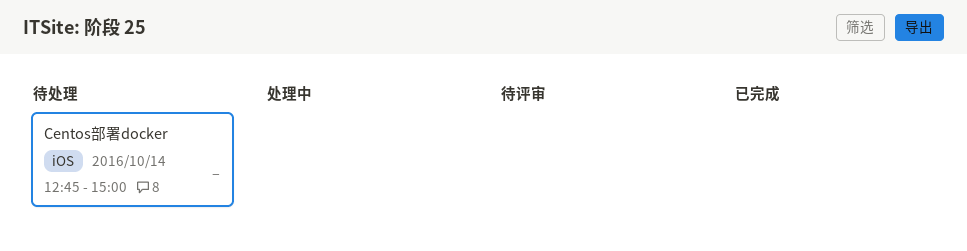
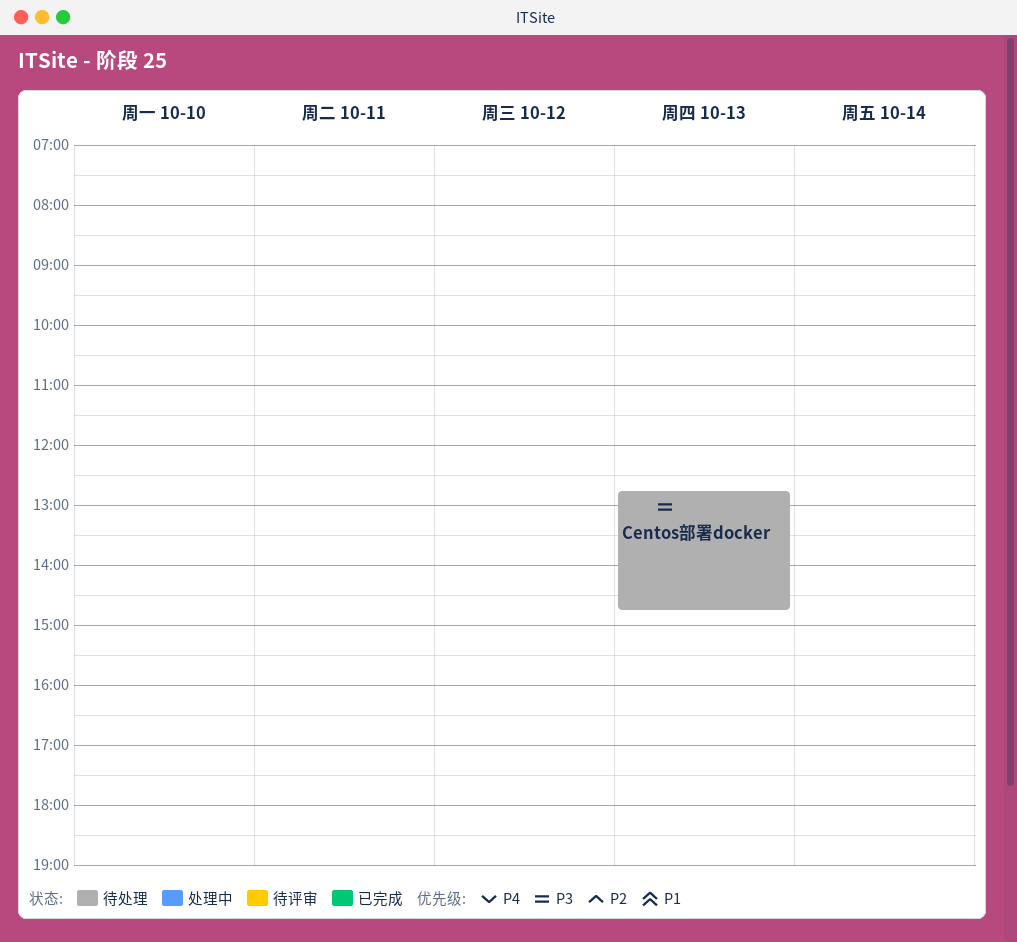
Centos部署docker, day: Oct 14 -> Oct 13
Centos部署docker, ends: 15:00 -> 14:45

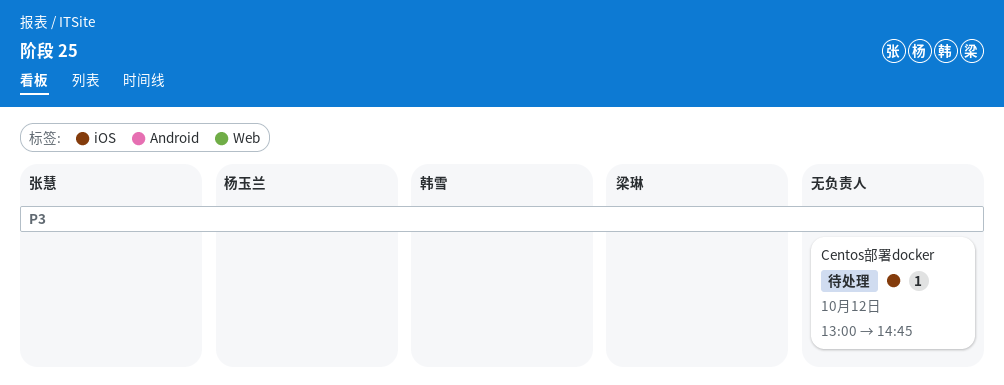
Centos部署docker, day: Oct 13 -> Oct 12
Centos部署docker, begins: 12:45 -> 13:00

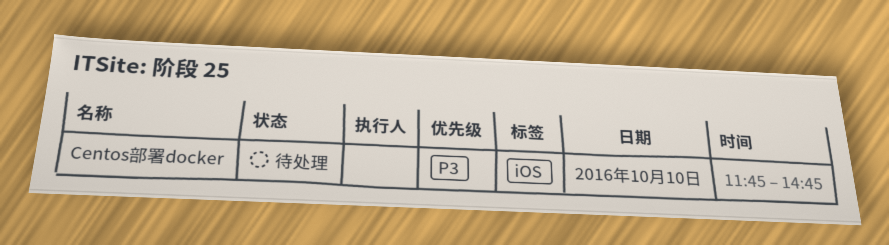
Centos部署docker, day: Oct 12 -> Oct 10
Centos部署docker, begins: 13:00 -> 11:45

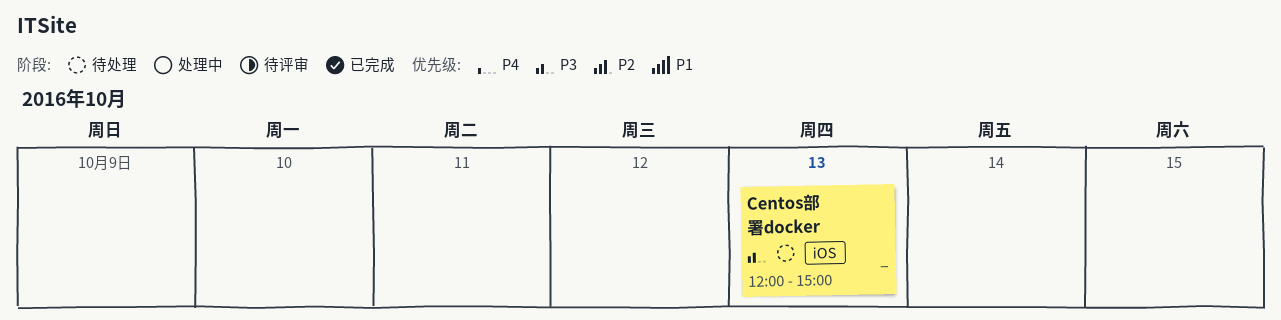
Centos部署docker, day: Oct 10 -> Oct 13
Centos部署docker, begins: 11:45 -> 12:00
Centos部署docker, ends: 14:45 -> 15:00

